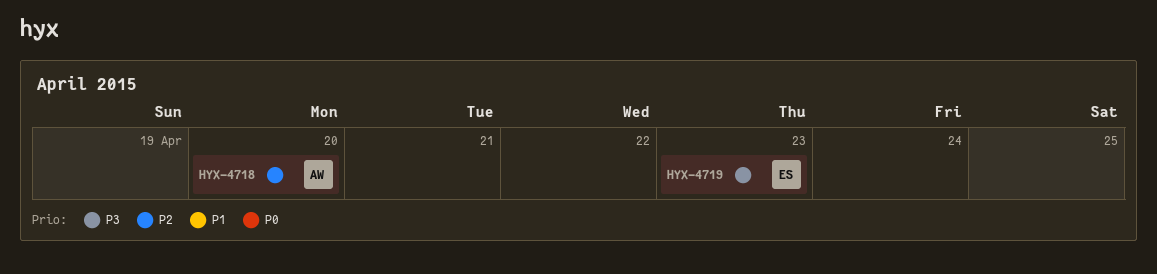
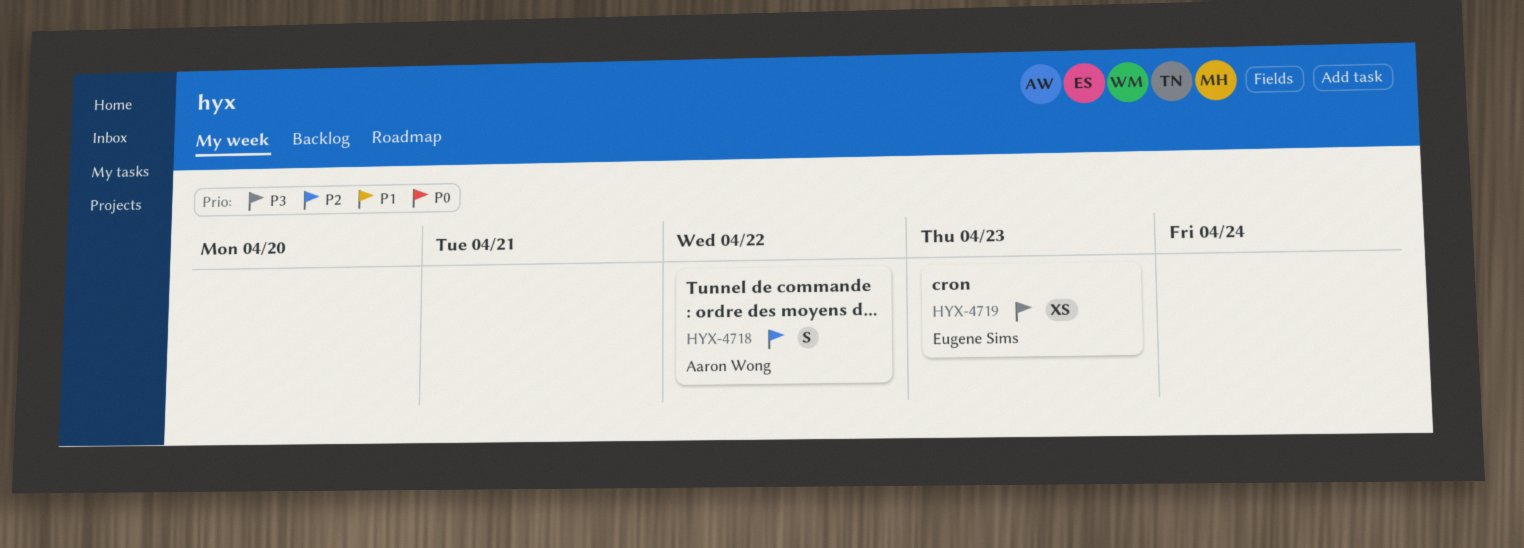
HYX-4718, due: Apr 20 -> Apr 22

